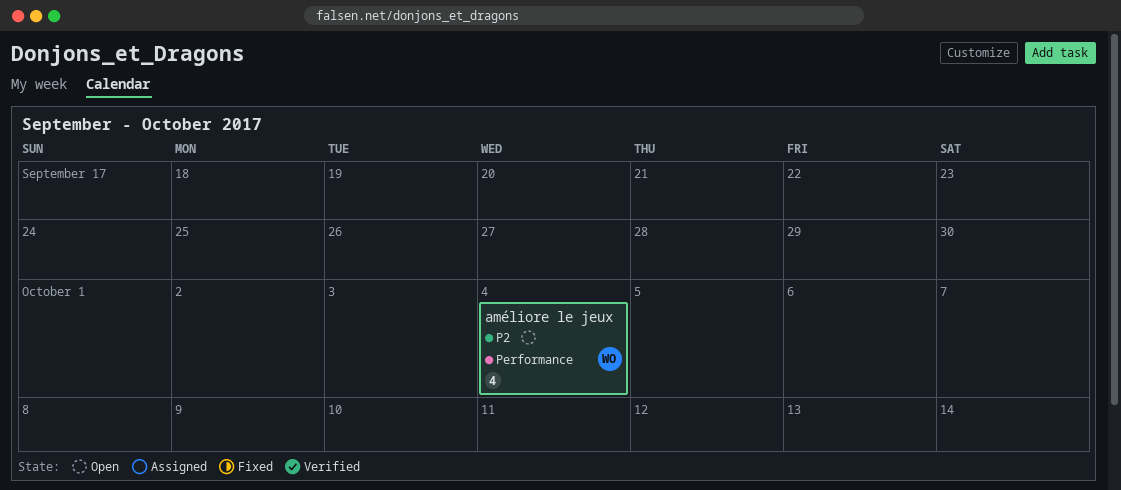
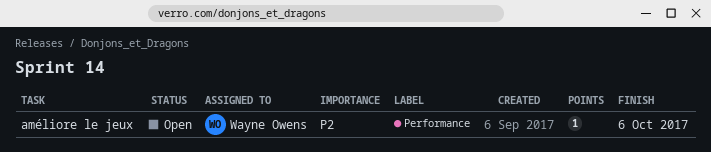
améliore le jeux, estimate: 4 -> 1
améliore le jeux, due: Oct 4 -> Oct 6

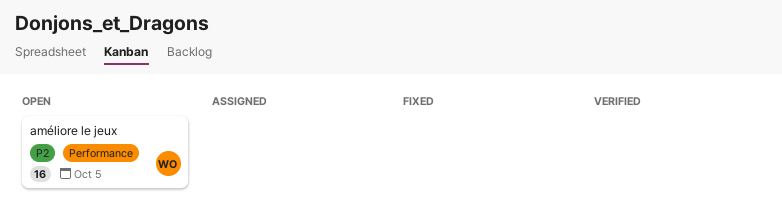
améliore le jeux, estimate: 1 -> 16
améliore le jeux, due: Oct 6 -> Oct 5

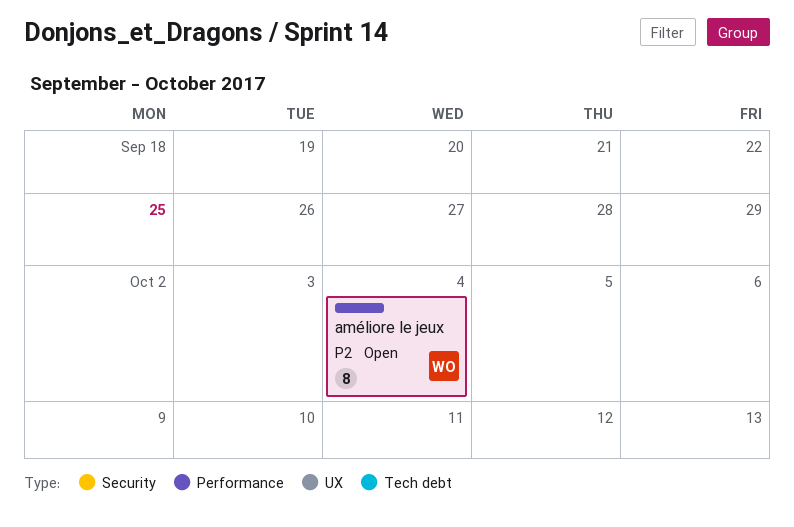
améliore le jeux, estimate: 16 -> 8
améliore le jeux, due: Oct 5 -> Oct 4

